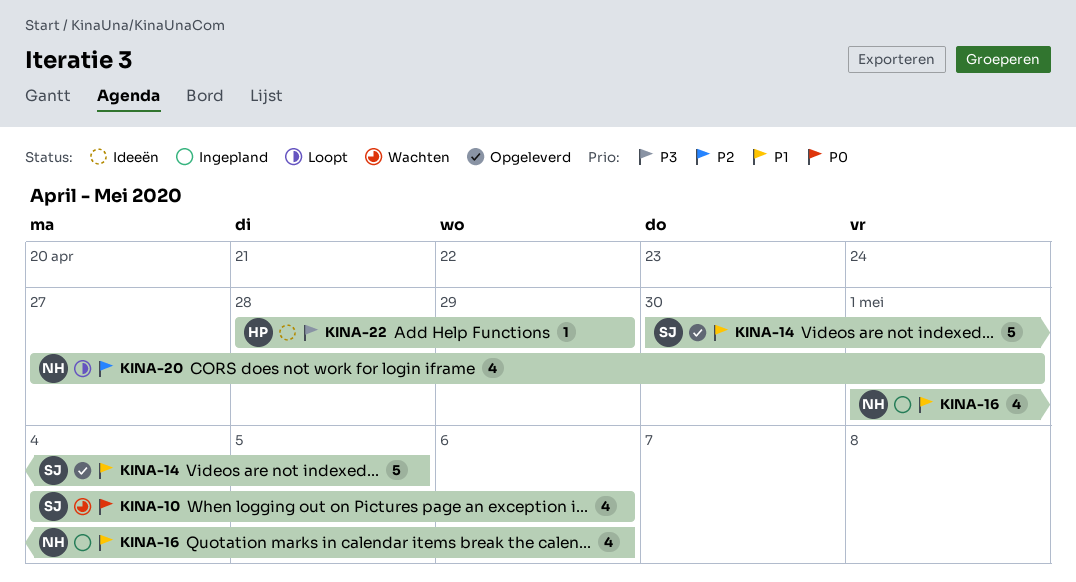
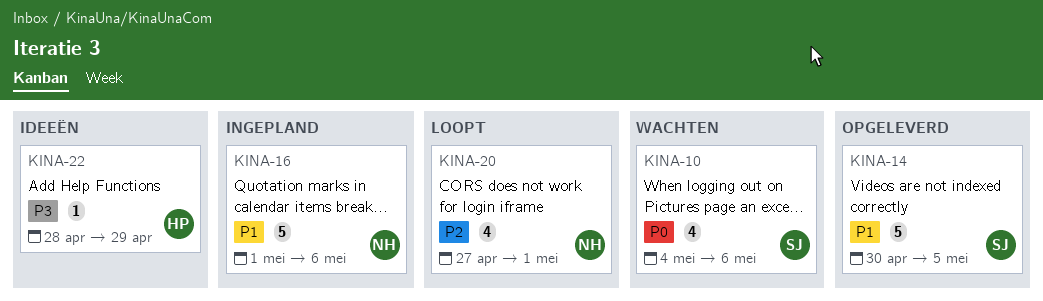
KINA-16, estimate: 4 -> 5

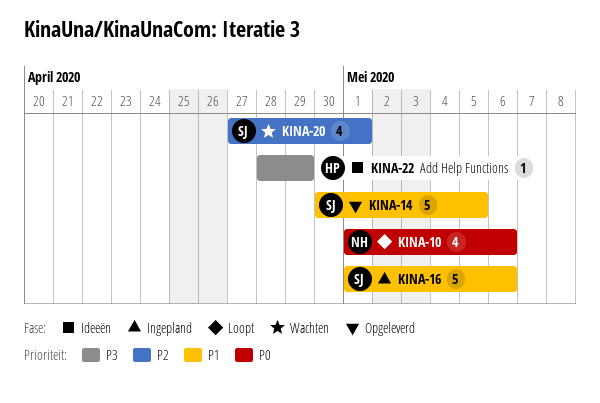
KINA-10, status: Wachten -> Loopt
KINA-10, owner: SJ -> NH
KINA-10, start: May 4 -> May 1
KINA-16, owner: NH -> SJ
KINA-20, status: Loopt -> Wachten
KINA-20, owner: NH -> SJ

